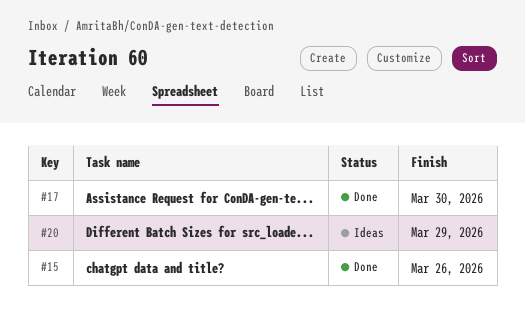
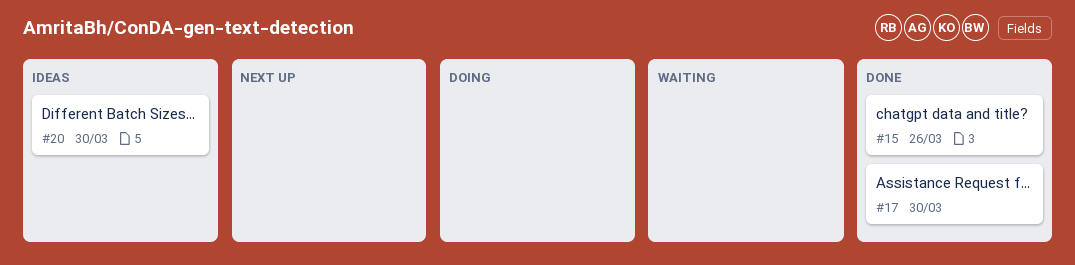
#20, due: Mar 29 -> Mar 30

